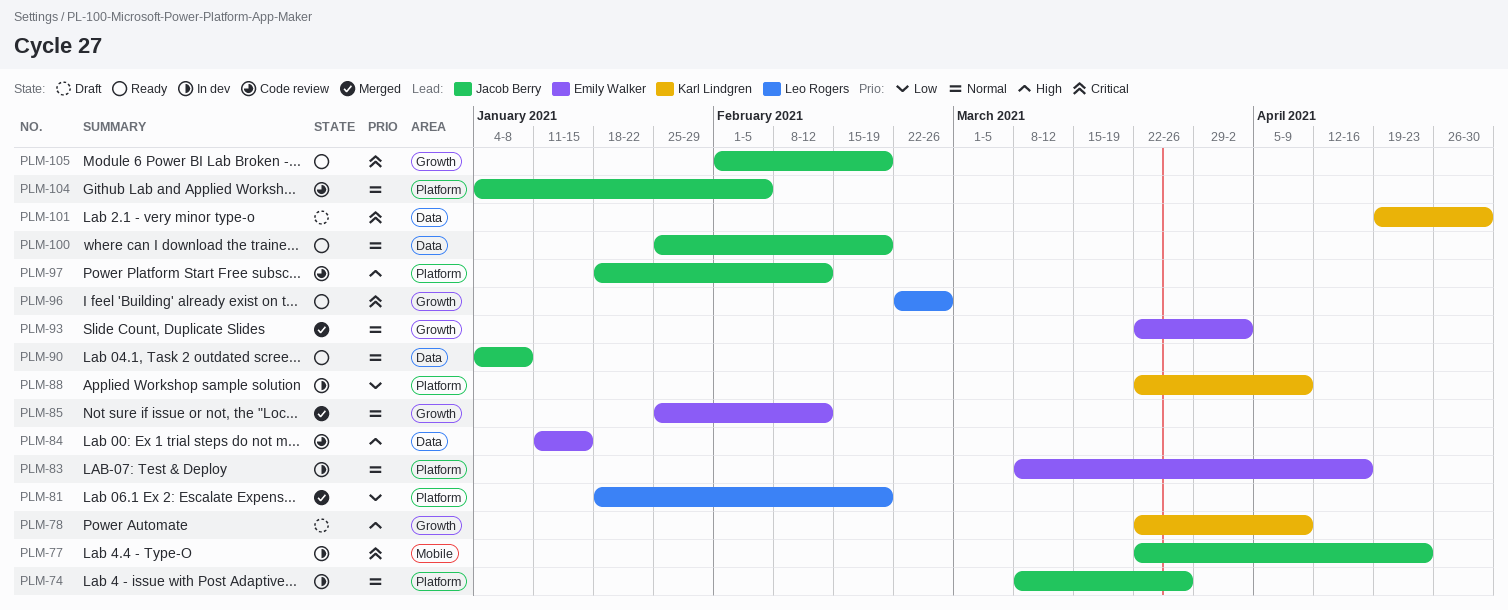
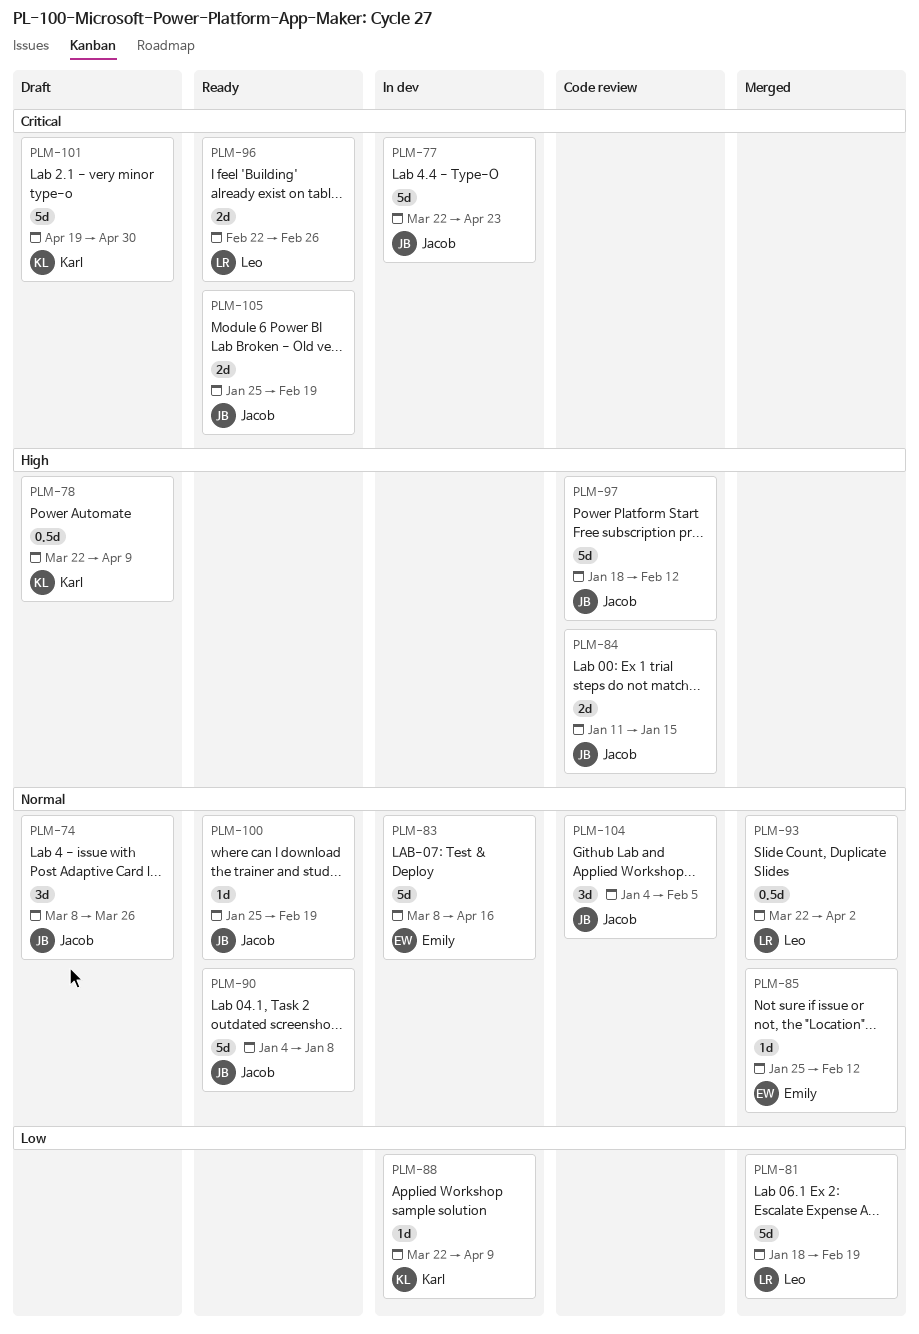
PLM-74, status: In dev -> Draft
PLM-84, owner: Emily Walker -> Jacob Berry
PLM-93, owner: Emily Walker -> Leo Rogers
PLM-105, start: Feb 1 -> Jan 25

